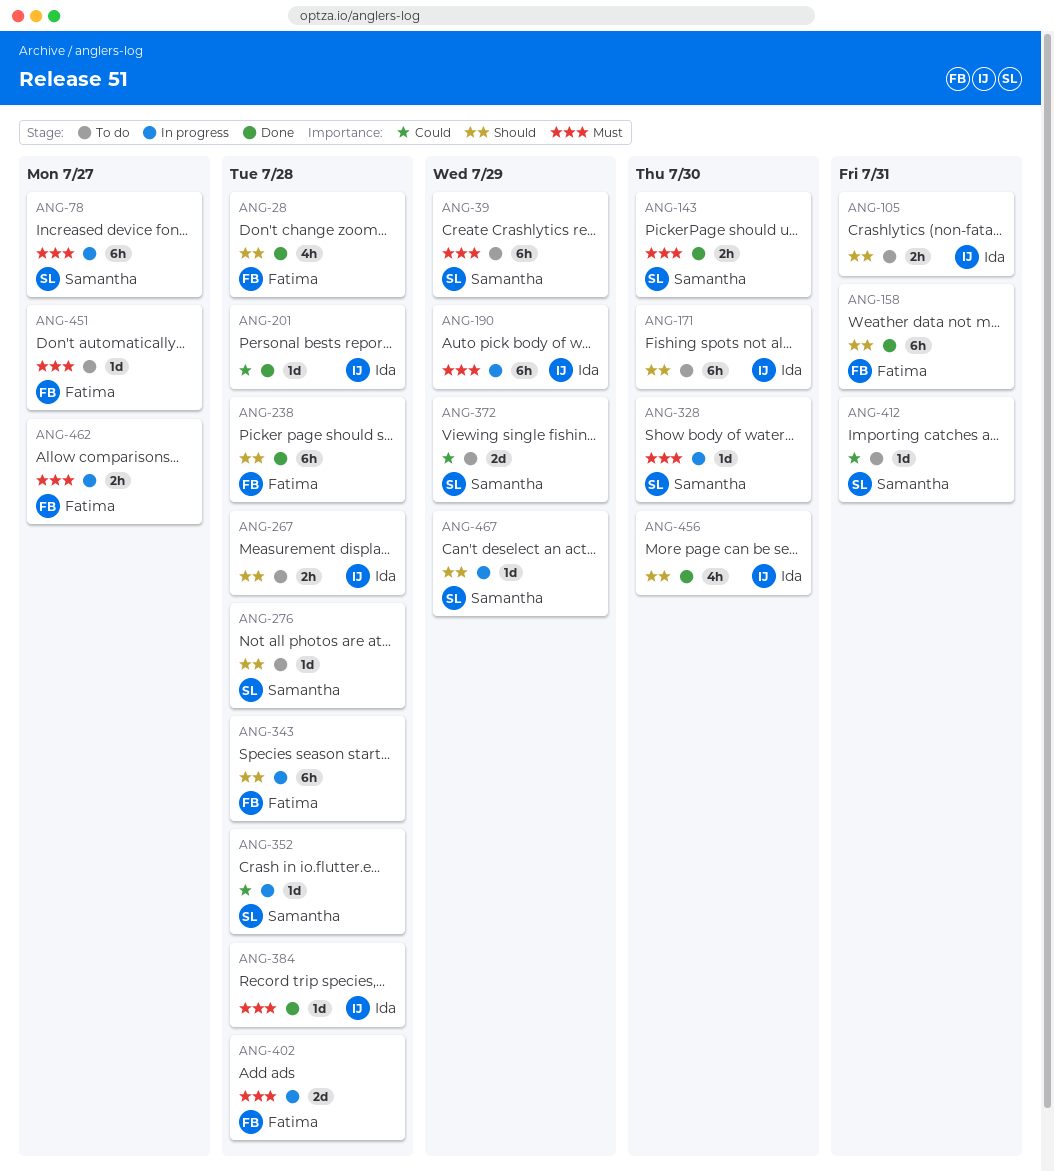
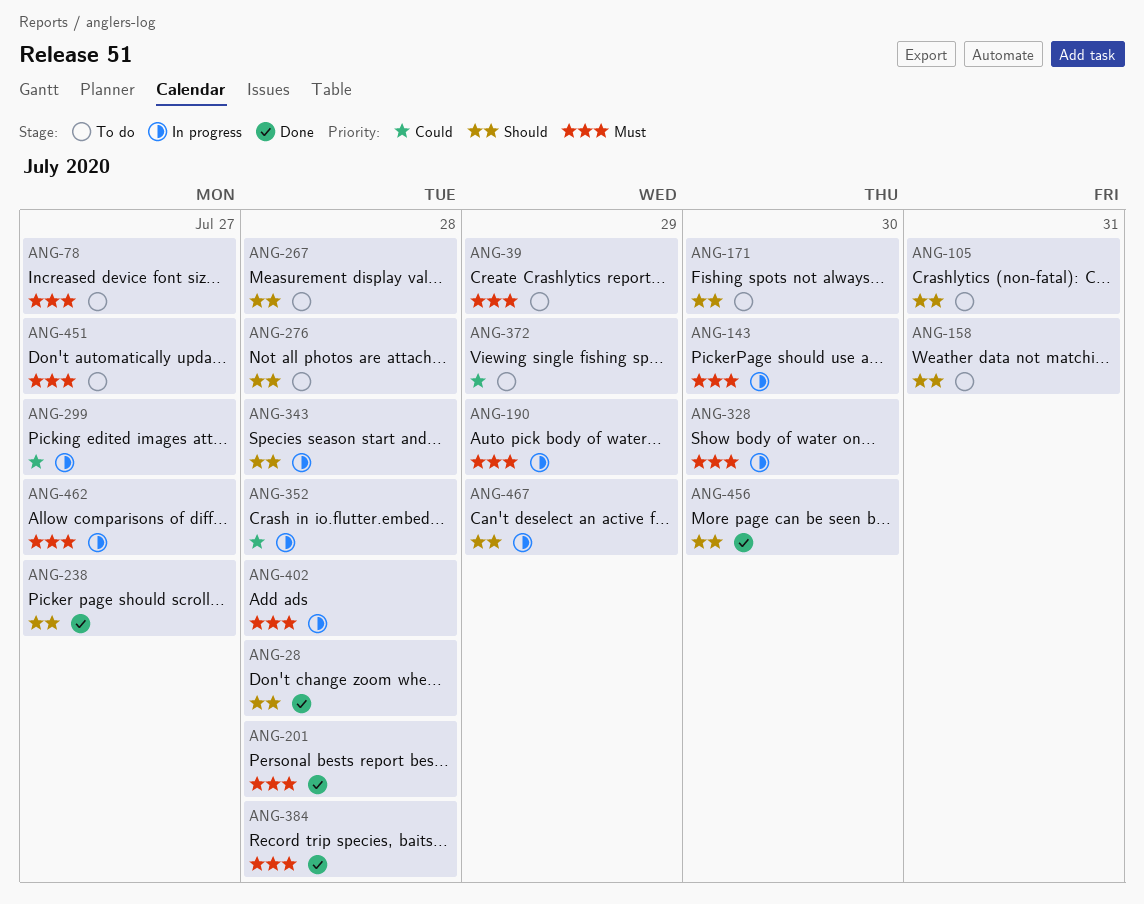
ANG-78, status: In progress -> To do
ANG-143, status: Done -> In progress
ANG-158, status: Done -> To do
ANG-201, priority: Could -> Must
ANG-238, due: Jul 28 -> Jul 27
ANG-299: none -> present
ANG-412: present -> none

